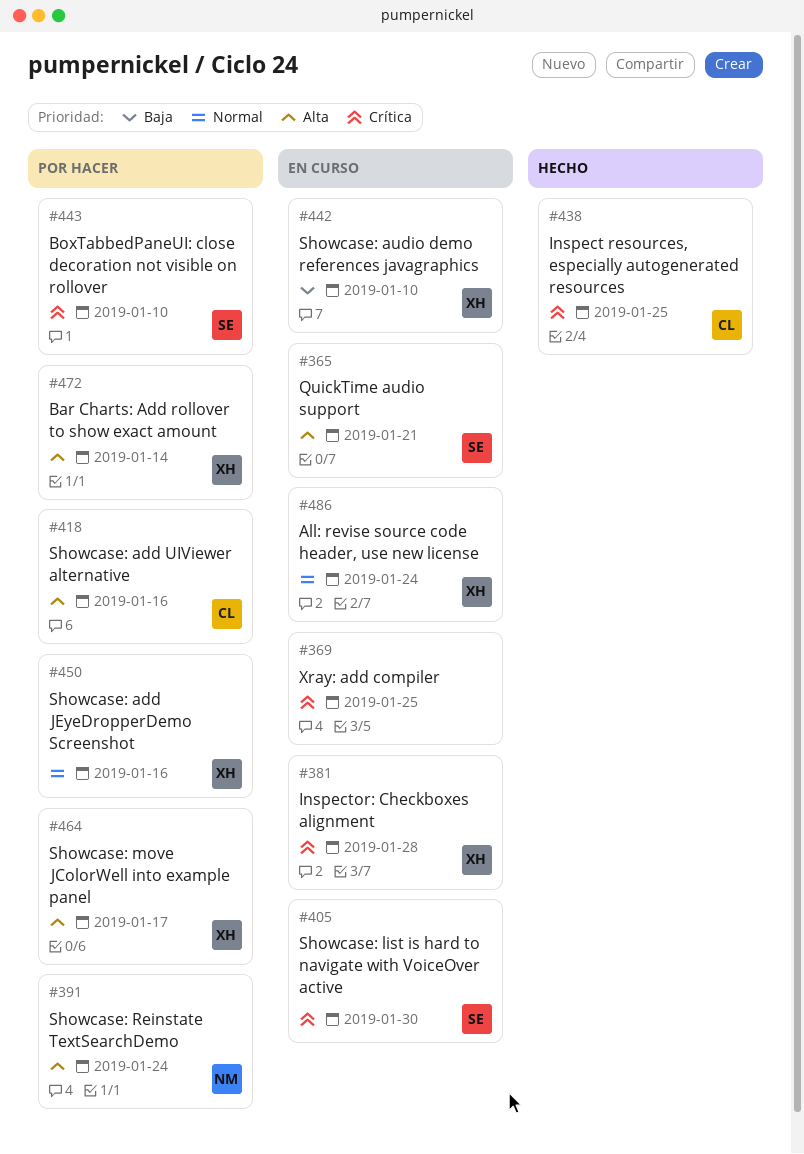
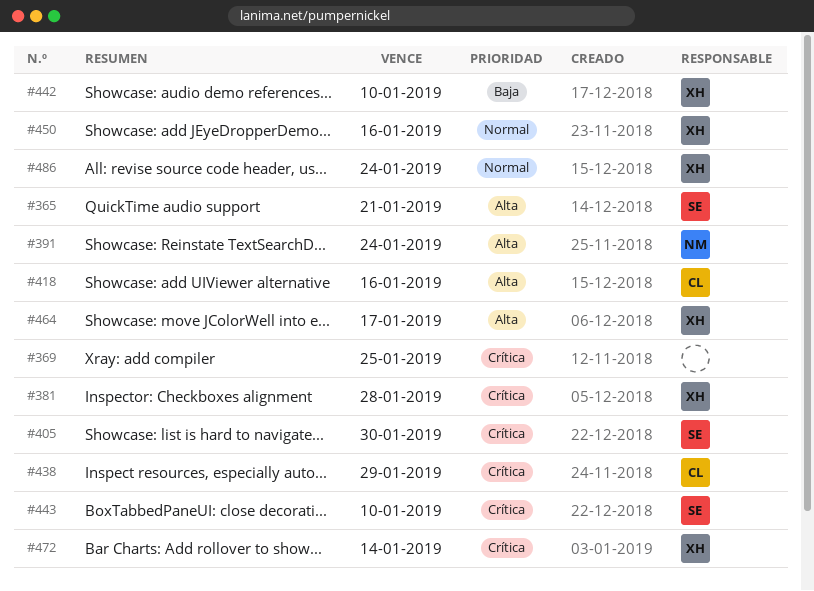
#438, due: Jan 25 -> Jan 29
#472, priority: Alta -> Crítica

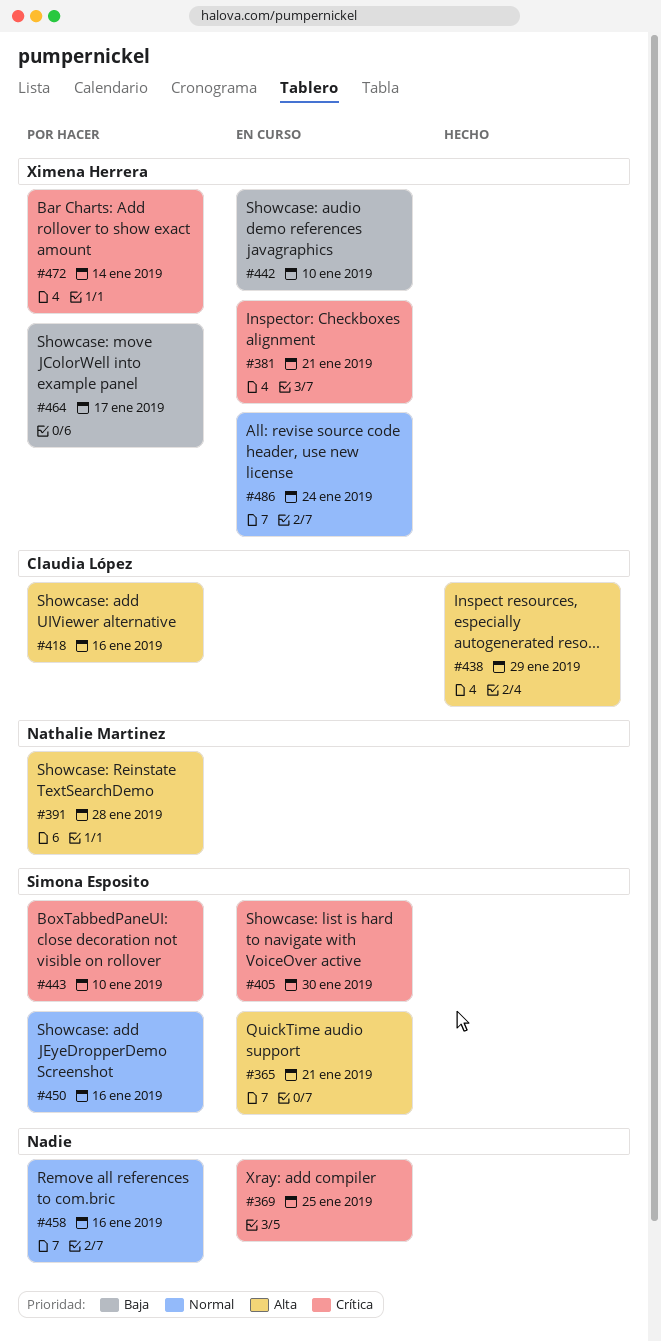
#381, due: Jan 28 -> Jan 21
#391, due: Jan 24 -> Jan 28
#438, priority: Crítica -> Alta
#450, owner: Ximena Herrera -> Simona Esposito
#458: none -> present
#464, priority: Alta -> Baja

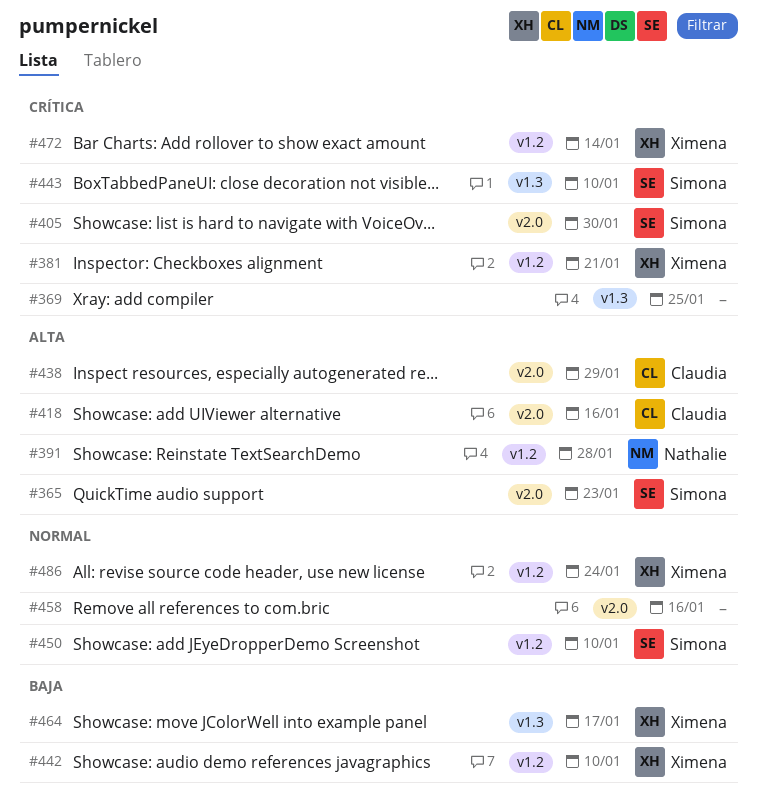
#365, due: Jan 21 -> Jan 23
#450, due: Jan 16 -> Jan 10

